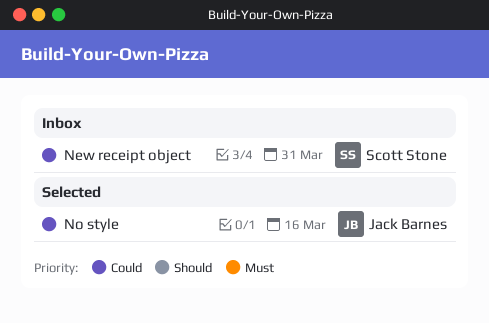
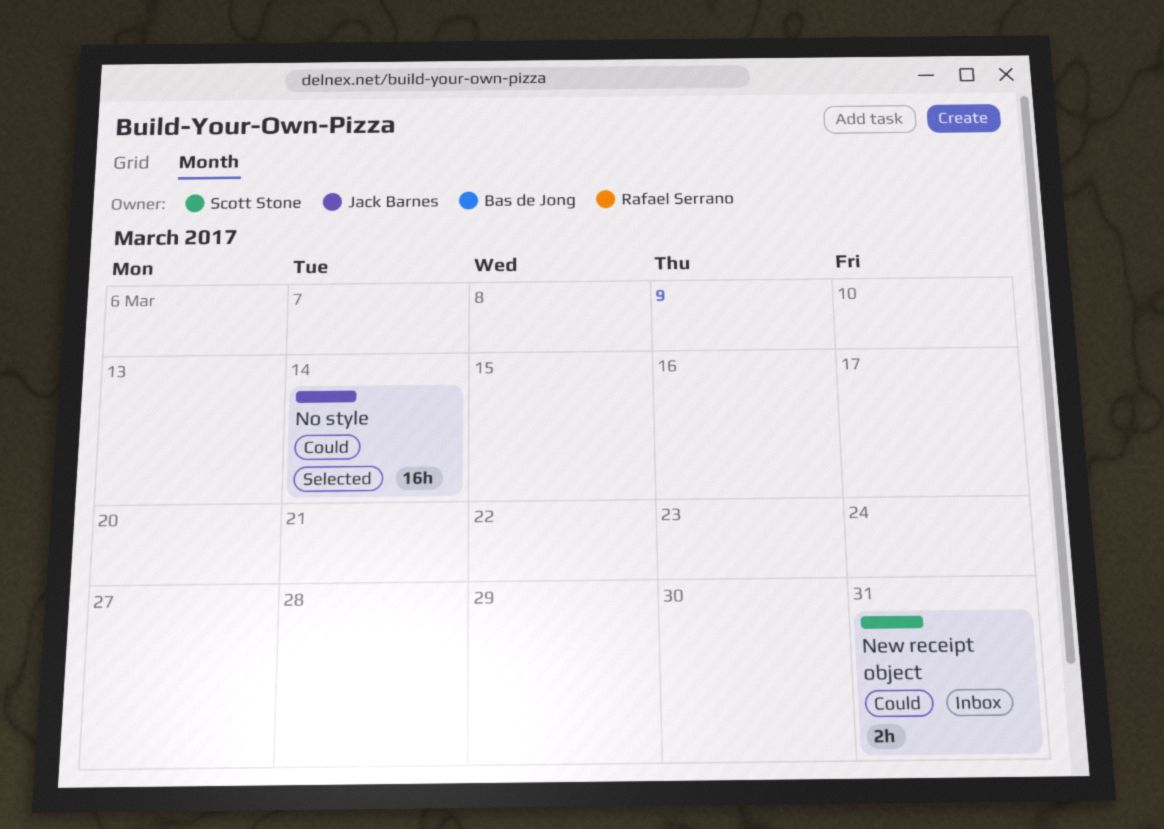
No style, due: Mar 16 -> Mar 14

